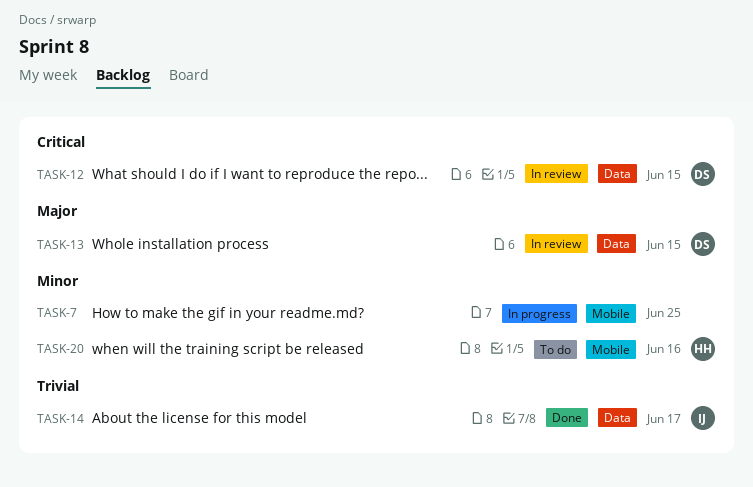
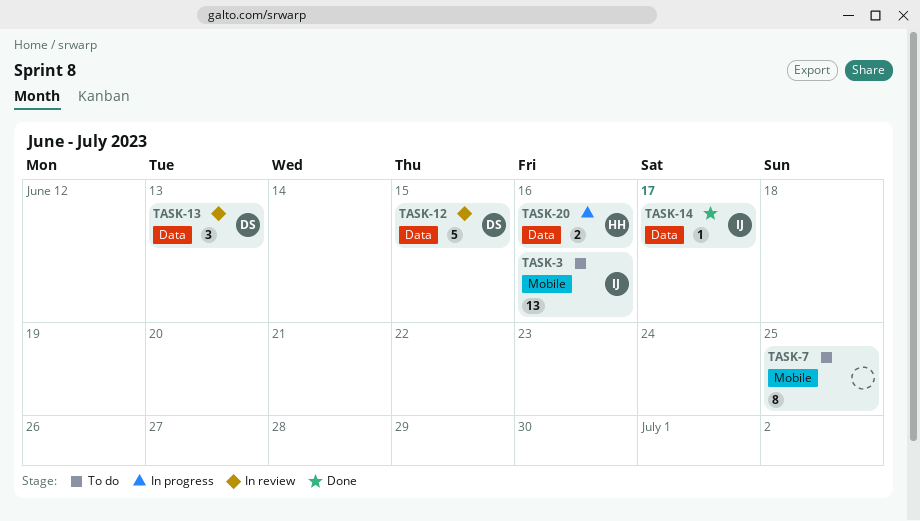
TASK-3: none -> present
TASK-7, status: In progress -> To do
TASK-13, due: Jun 15 -> Jun 13
TASK-20, status: To do -> In progress
TASK-20, label: Mobile -> Data

